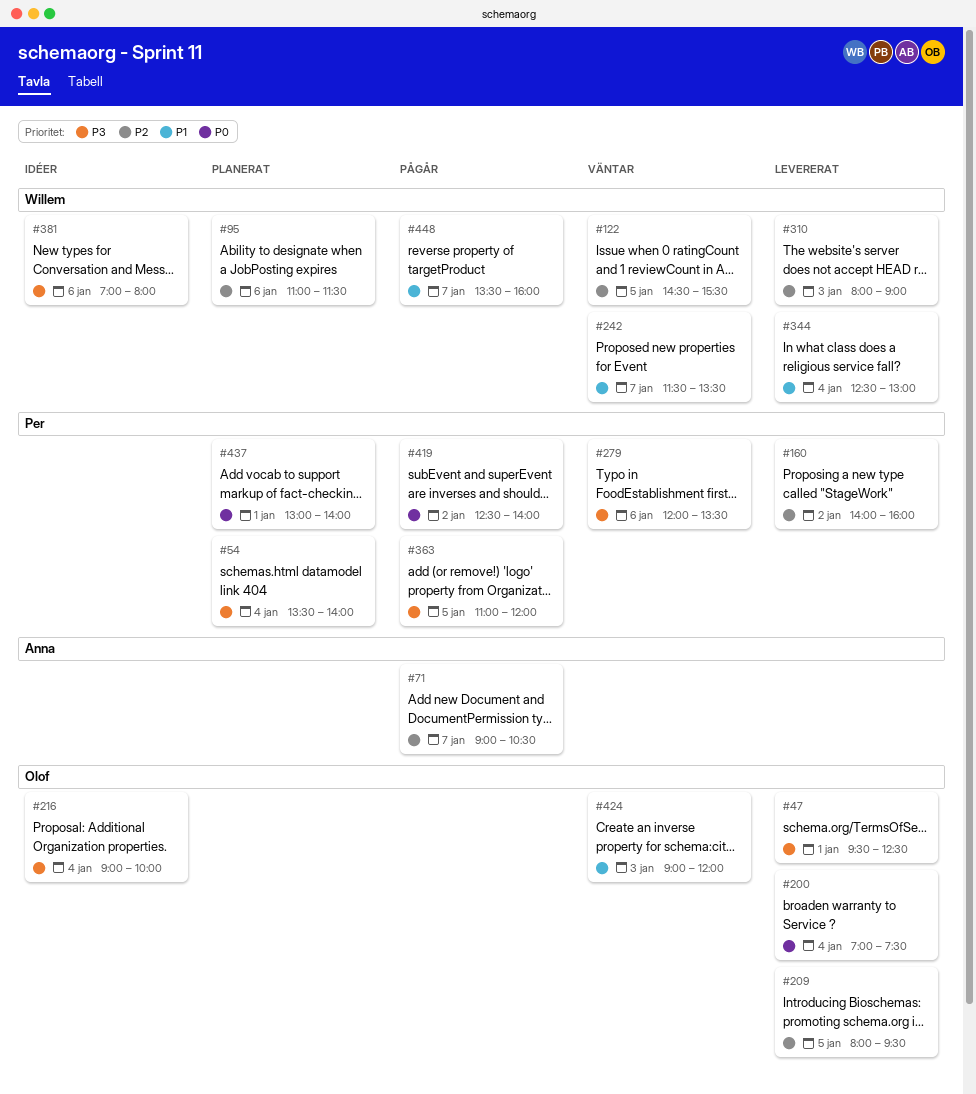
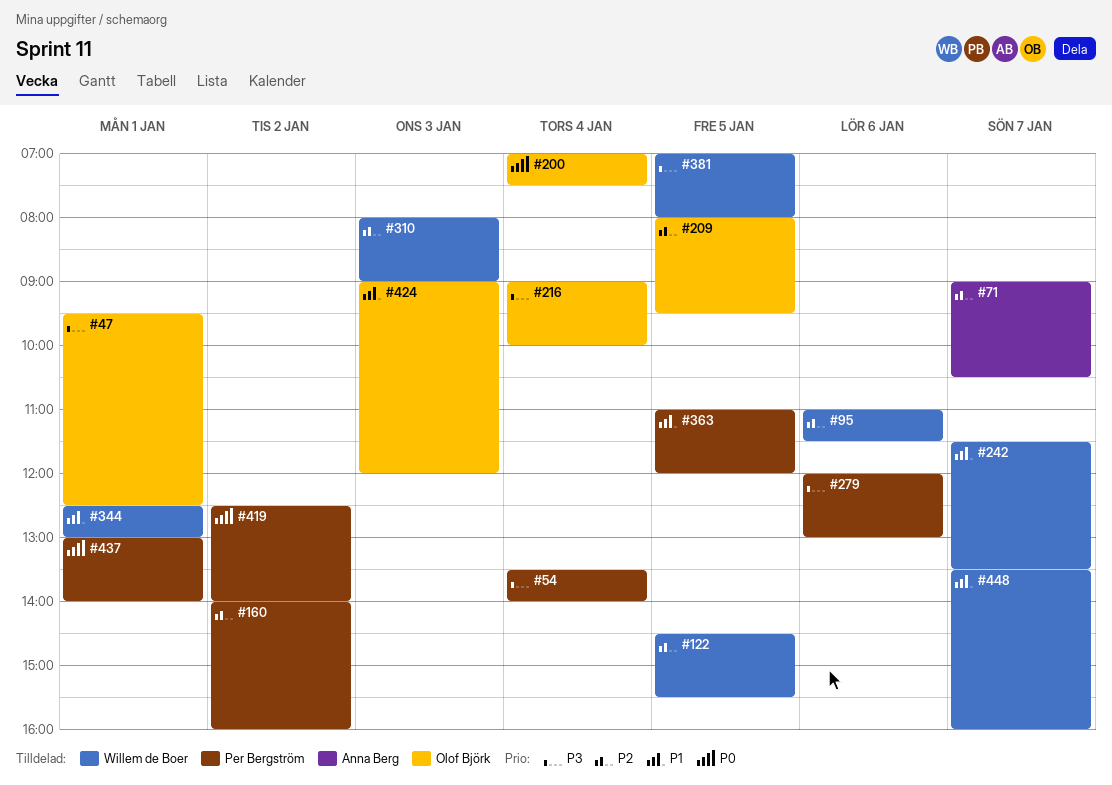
#279, ends: 13:30 -> 13:00
#344, day: Jan 4 -> Jan 1
#363, priority: P3 -> P1
#381, day: Jan 6 -> Jan 5

